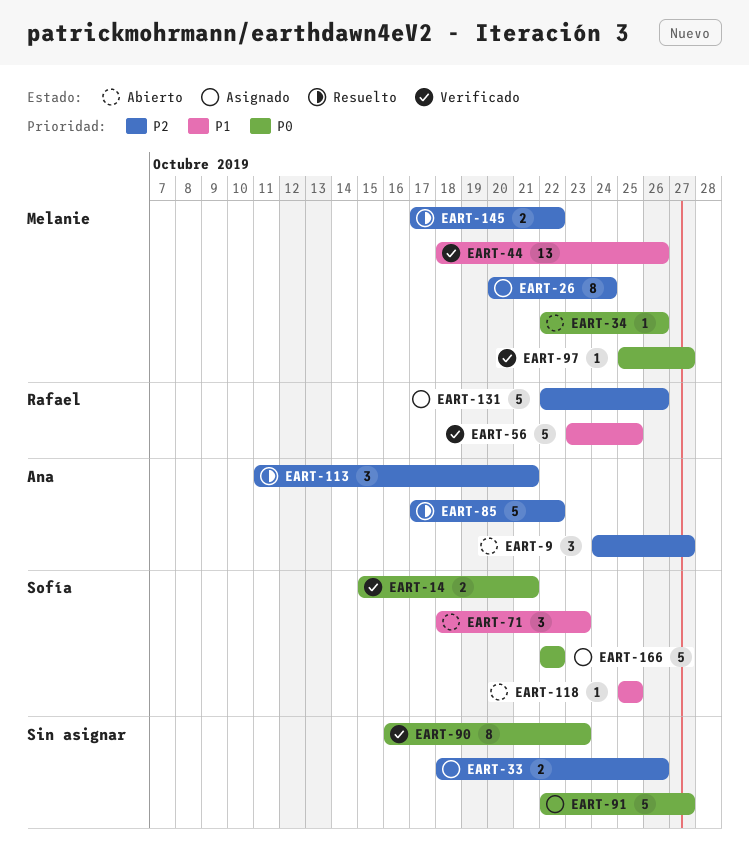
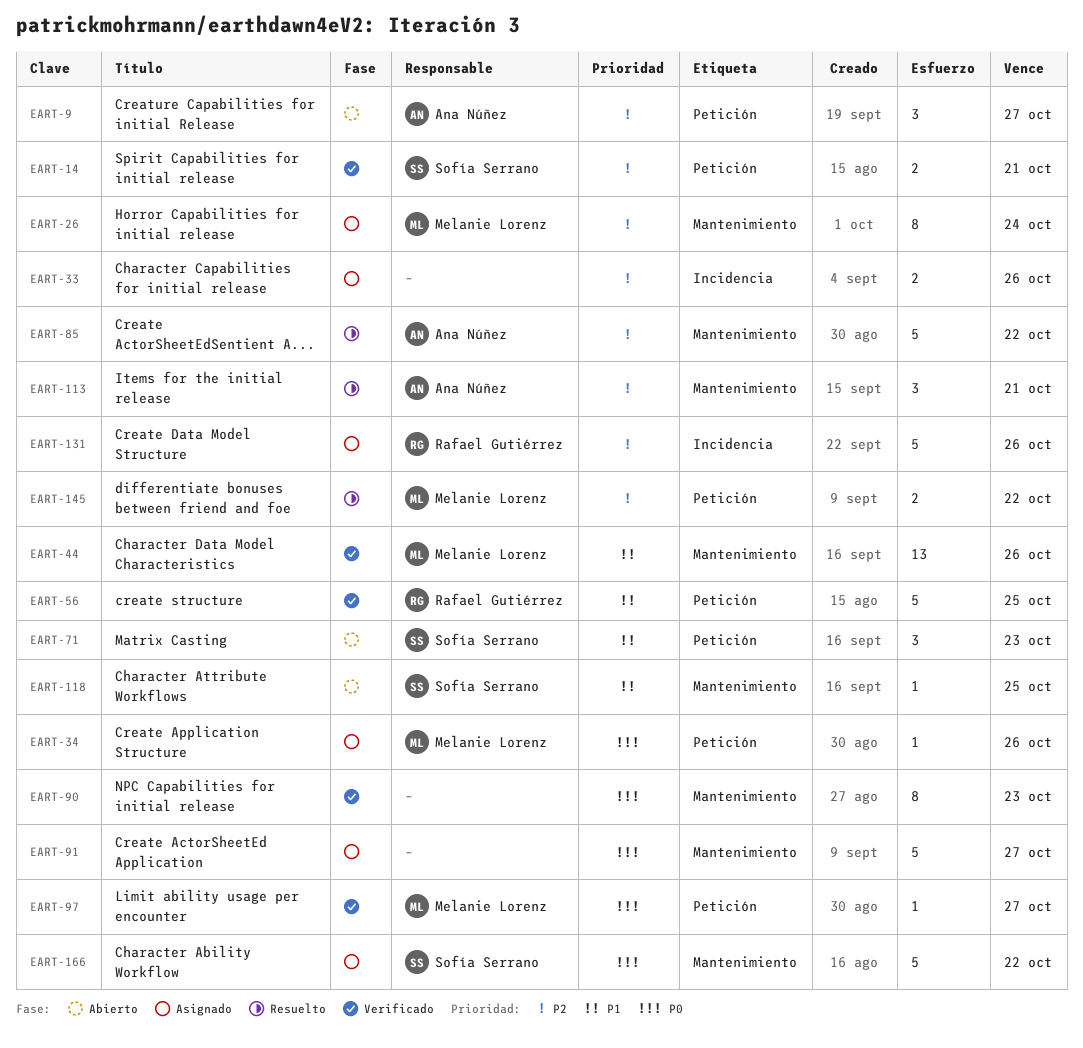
EART-14, priority: P0 -> P2
EART-34, status: Abierto -> Asignado

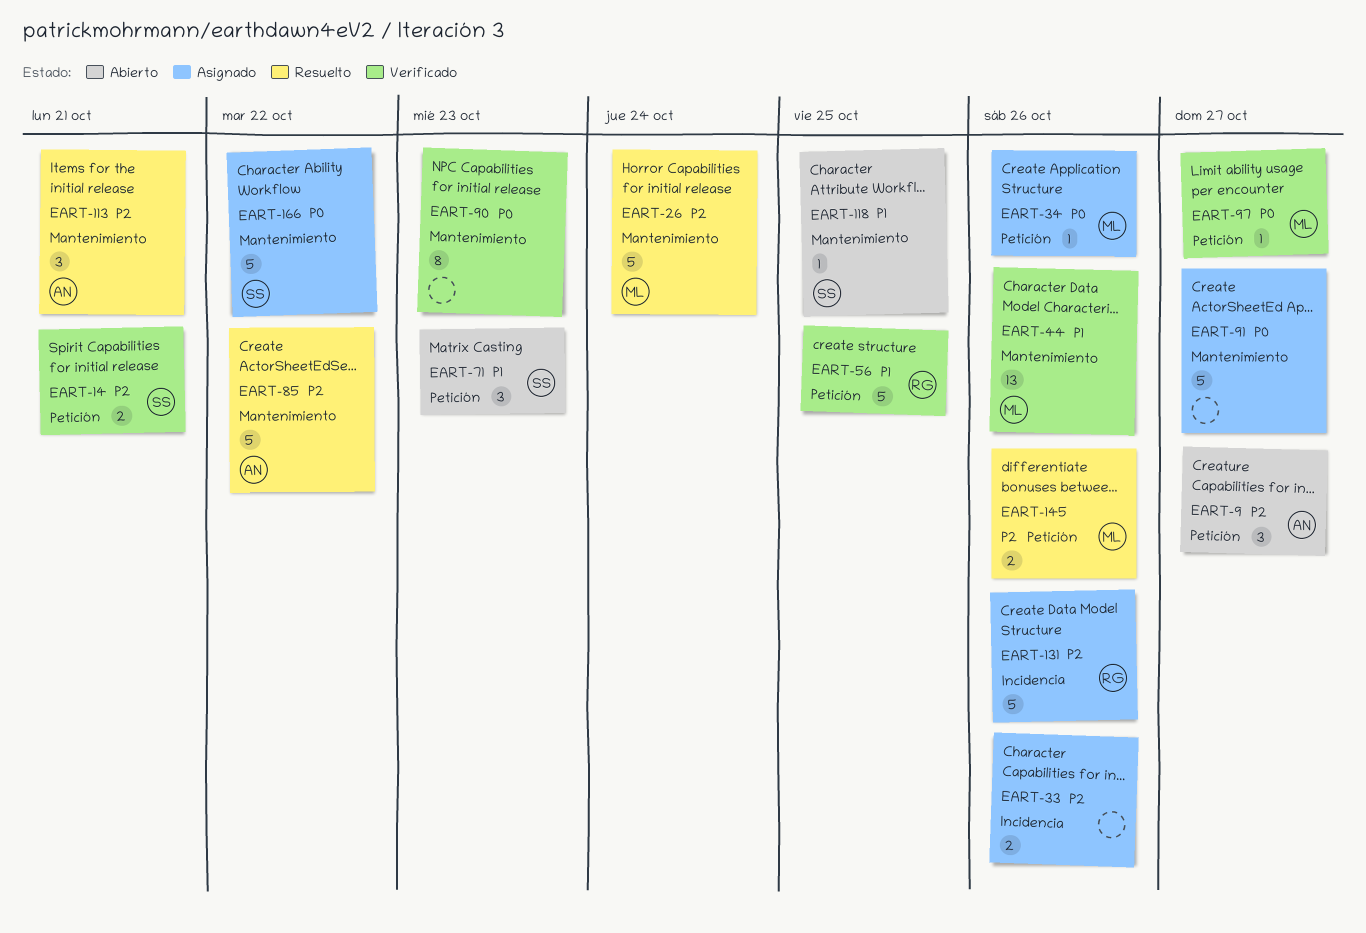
EART-26, status: Asignado -> Resuelto
EART-26, estimate: 8 -> 5
EART-145, due: Oct 22 -> Oct 26

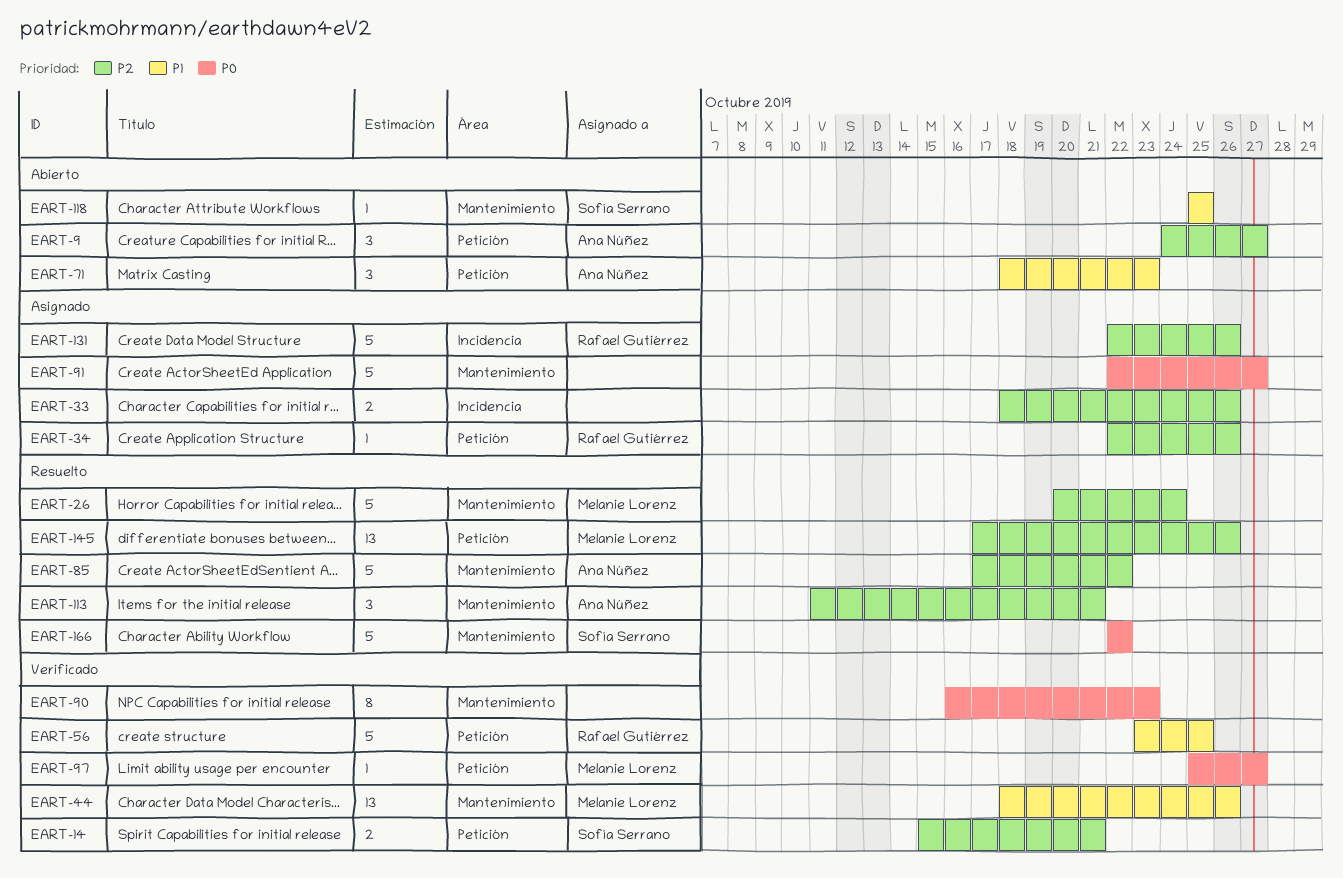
EART-34, owner: Melanie Lorenz -> Rafael Gutiérrez
EART-34, priority: P0 -> P2
EART-71, owner: Sofía Serrano -> Ana Núñez
EART-145, estimate: 2 -> 13
EART-166, status: Asignado -> Resuelto

